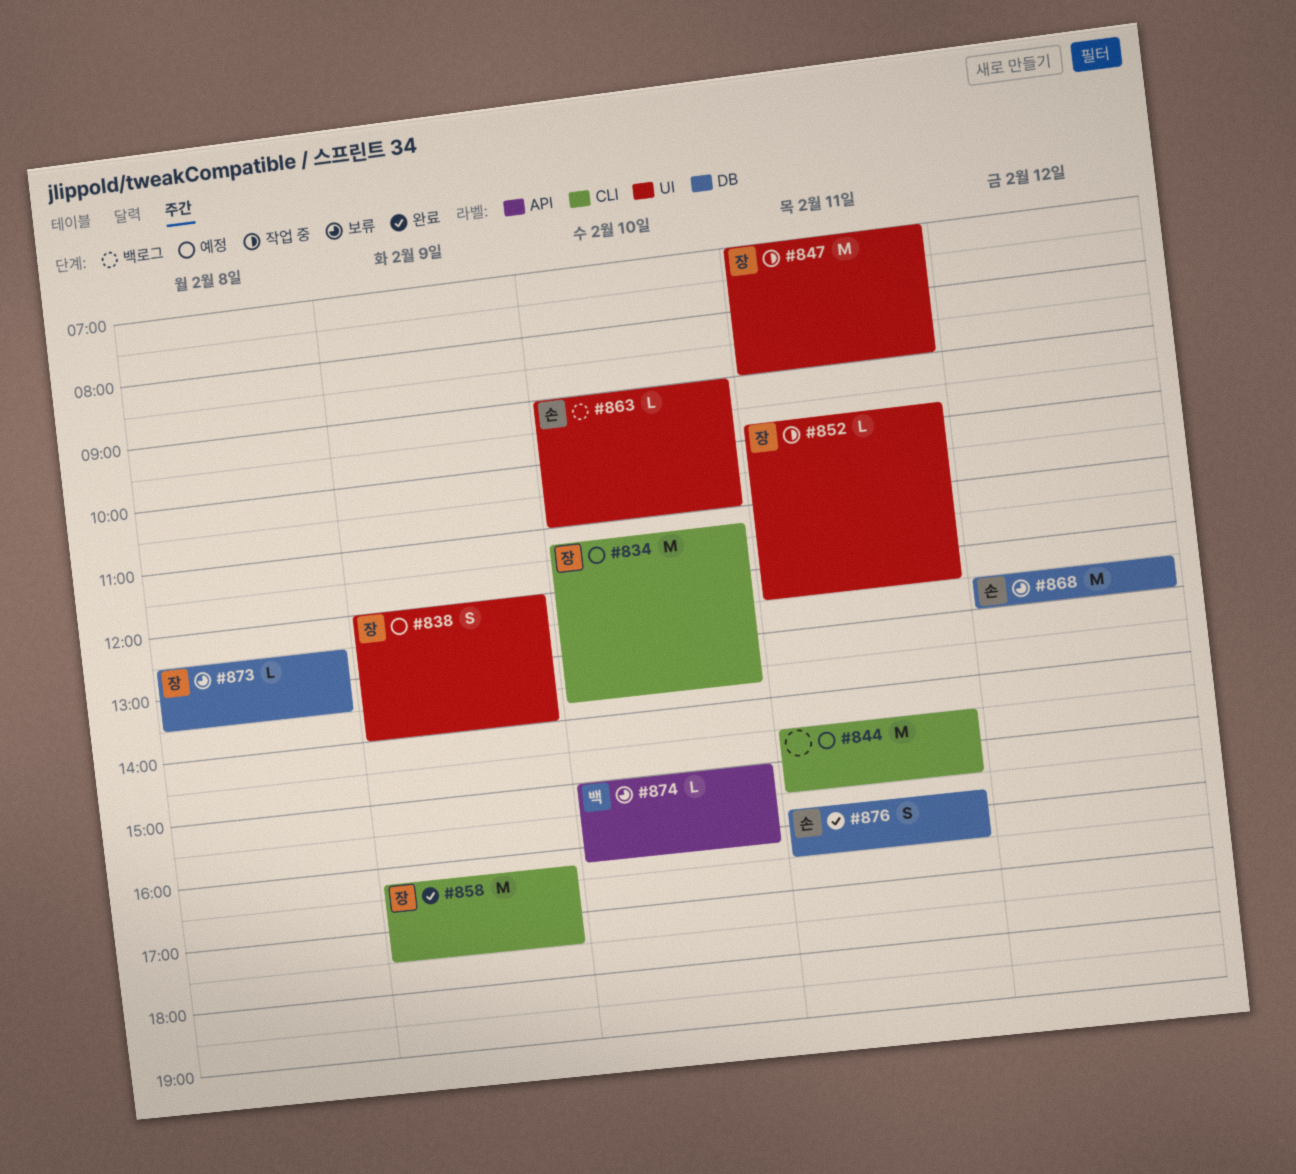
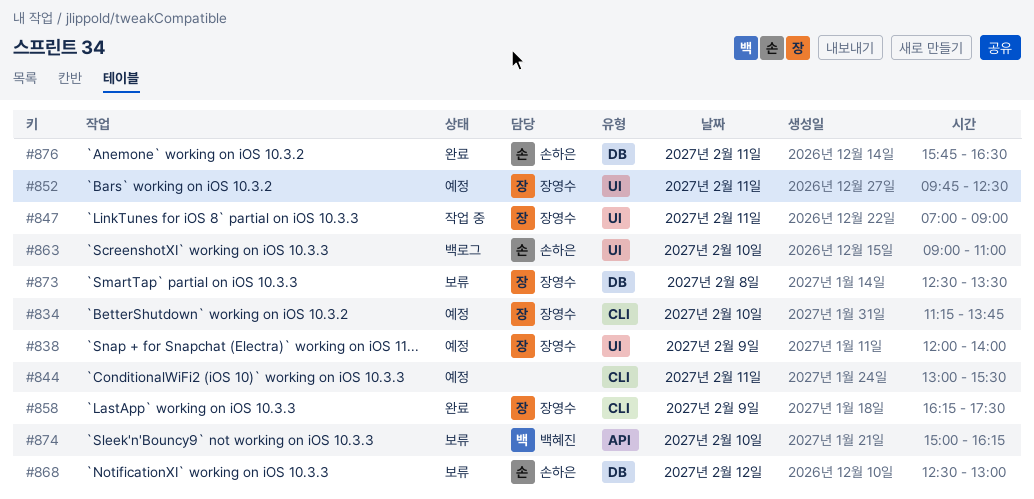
#844, begins: 14:30 -> 13:00
#852, status: 작업 중 -> 예정

